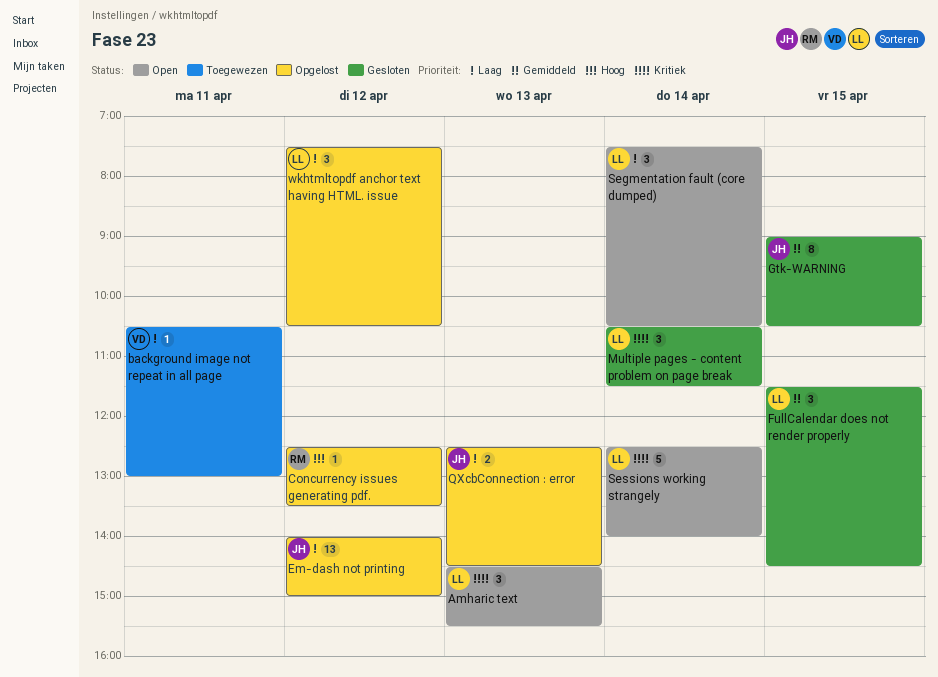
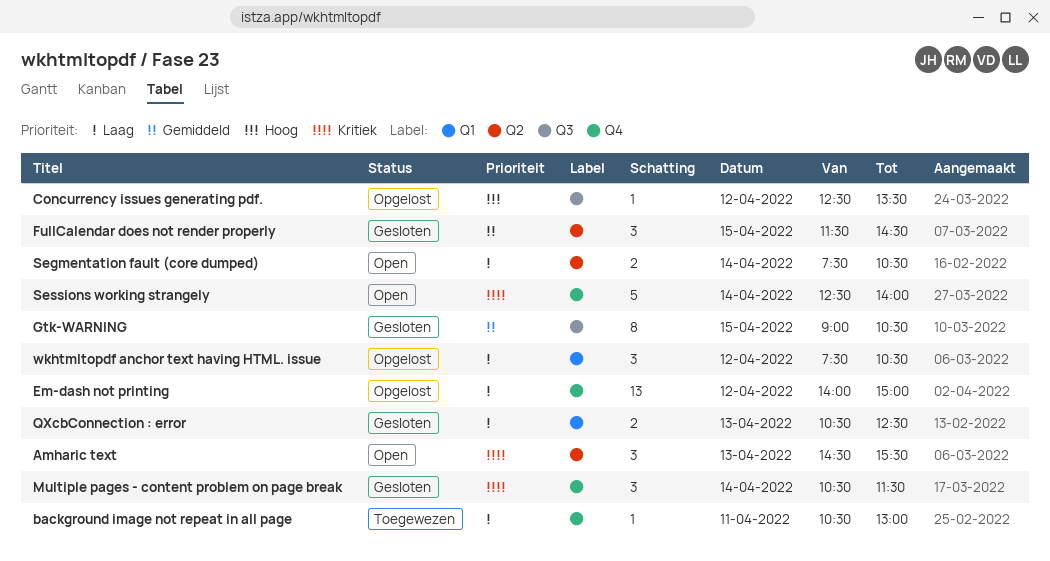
QXcbConnection : error, status: Opgelost -> Gesloten
QXcbConnection : error, begins: 12:30 -> 10:30
QXcbConnection : error, ends: 14:30 -> 12:30
Segmentation fault (core dumped), estimate: 3 -> 2

